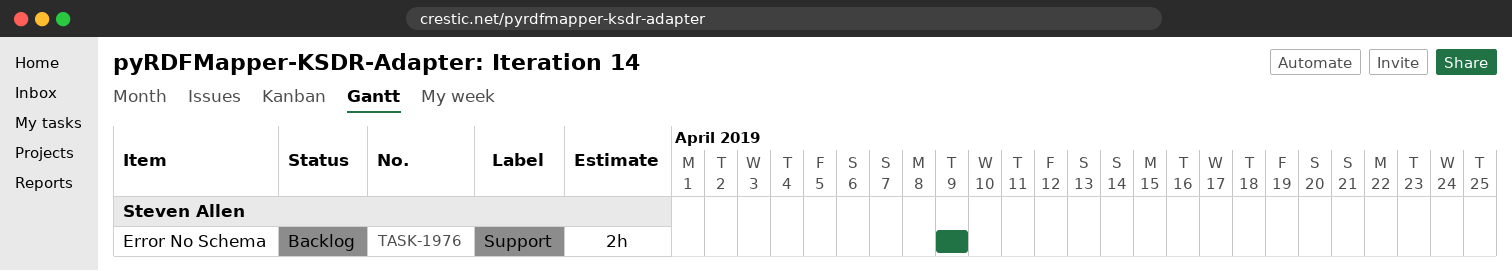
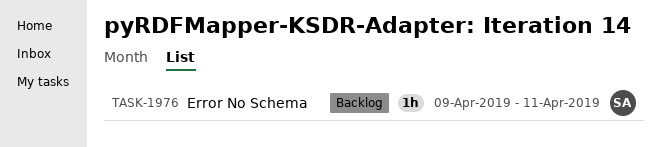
TASK-1976, estimate: 2h -> 1h
TASK-1976, due: Apr 9 -> Apr 11

